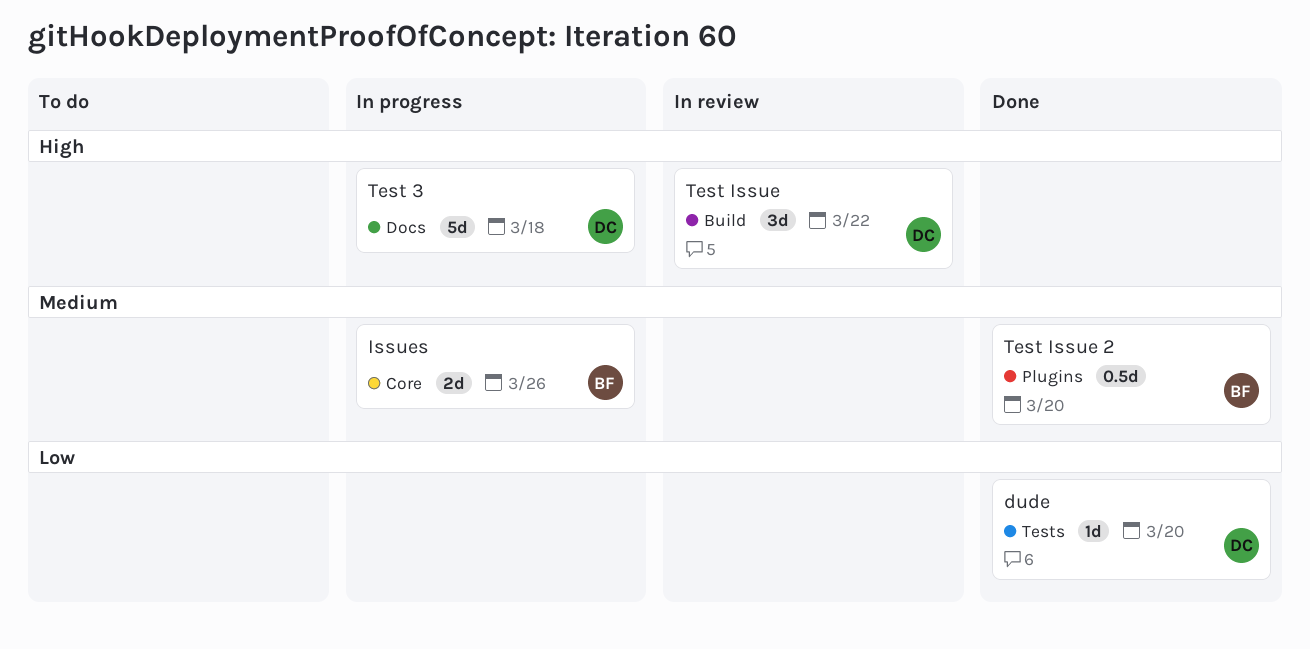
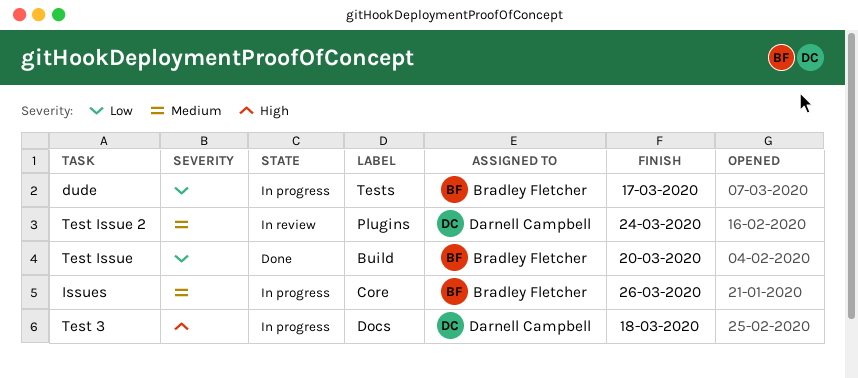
dude, status: Done -> In progress
dude, owner: Darnell Campbell -> Bradley Fletcher
dude, due: Mar 20 -> Mar 17
Test Issue, status: In review -> Done
Test Issue, owner: Darnell Campbell -> Bradley Fletcher
Test Issue, priority: High -> Low
Test Issue, due: Mar 22 -> Mar 20
Test Issue 2, status: Done -> In review
Test Issue 2, owner: Bradley Fletcher -> Darnell Campbell
Test Issue 2, due: Mar 20 -> Mar 24

